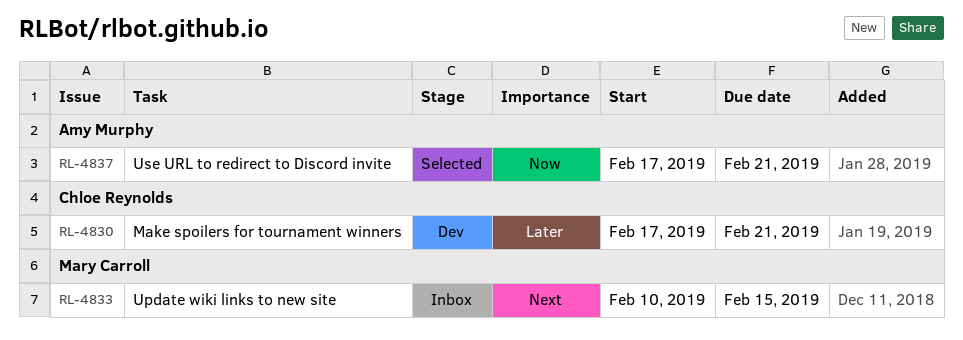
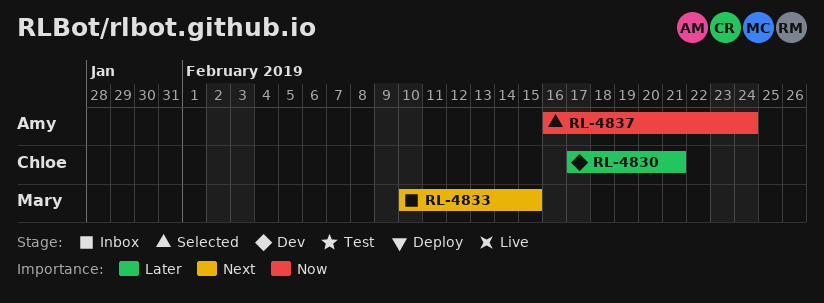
RL-4837, start: Feb 17 -> Feb 16
RL-4837, due: Feb 21 -> Feb 24

